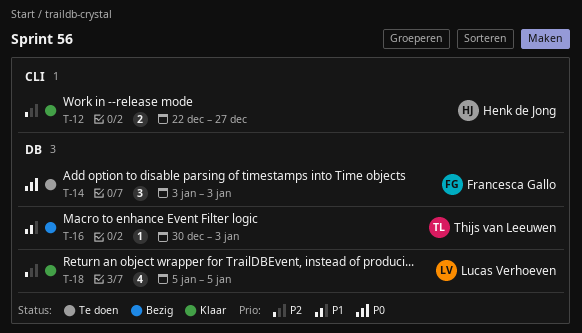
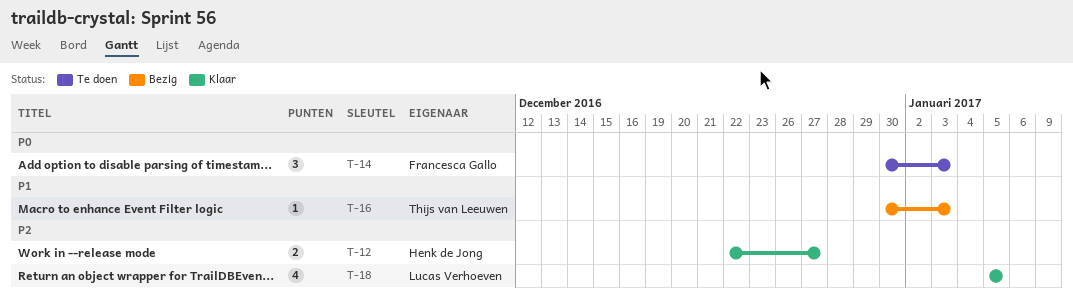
T-14, start: Jan 3 -> Dec 30

